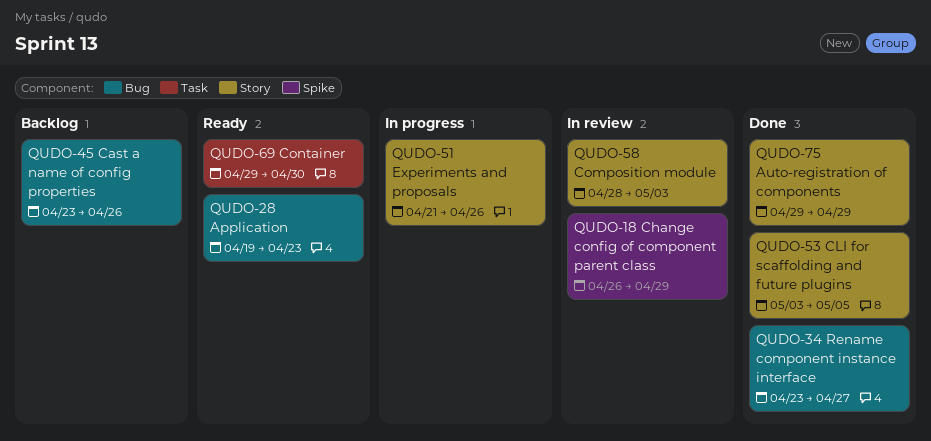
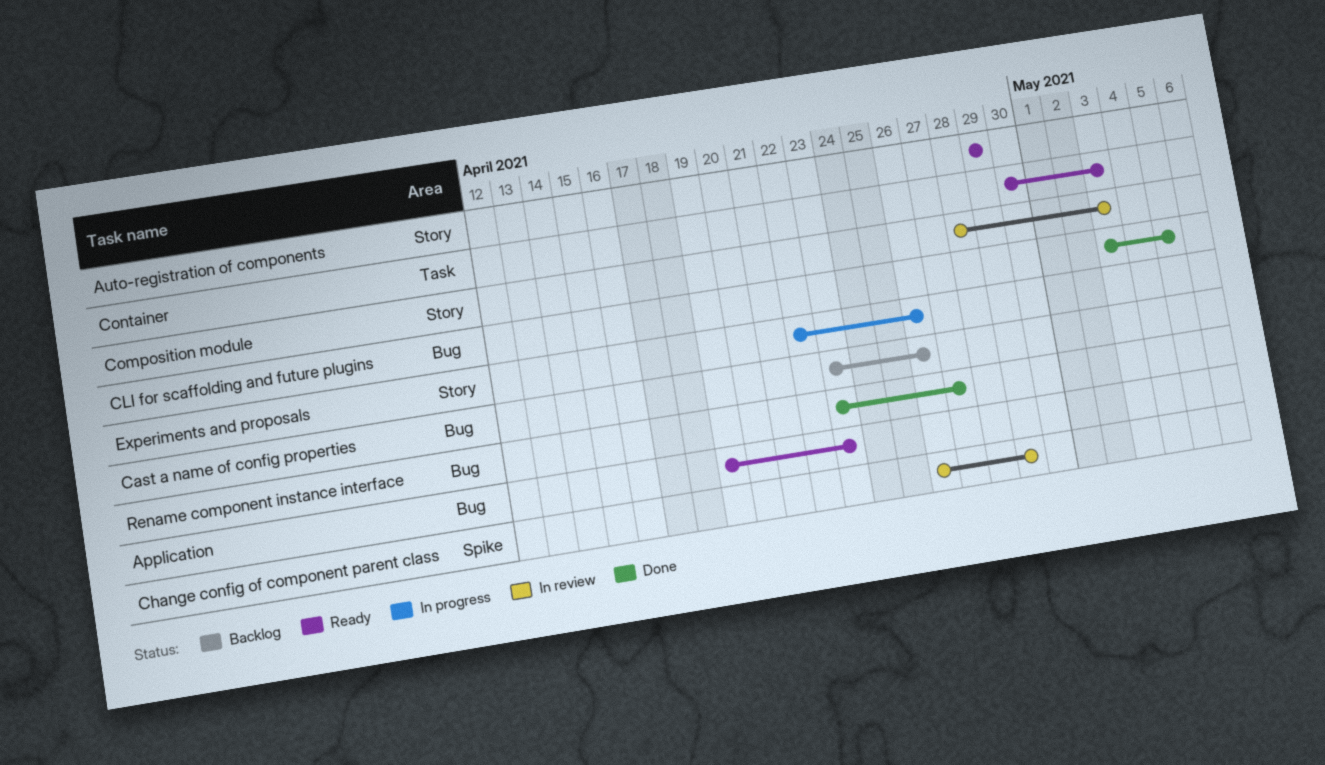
Auto-registration of components, status: Done -> Ready
CLI for scaffolding and future plugins, label: Story -> Bug
Container, start: Apr 29 -> Apr 30
Container, due: Apr 30 -> May 3
Experiments and proposals, start: Apr 21 -> Apr 22

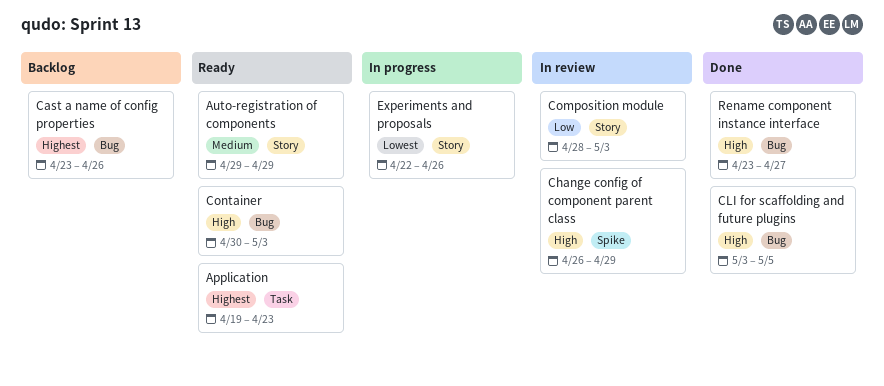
Application, label: Bug -> Task
Container, label: Task -> Bug

